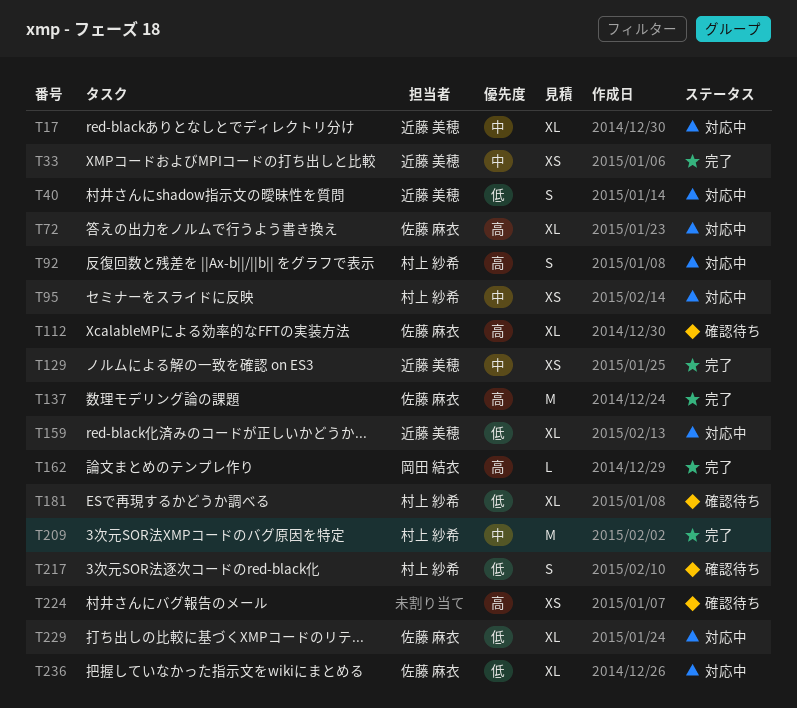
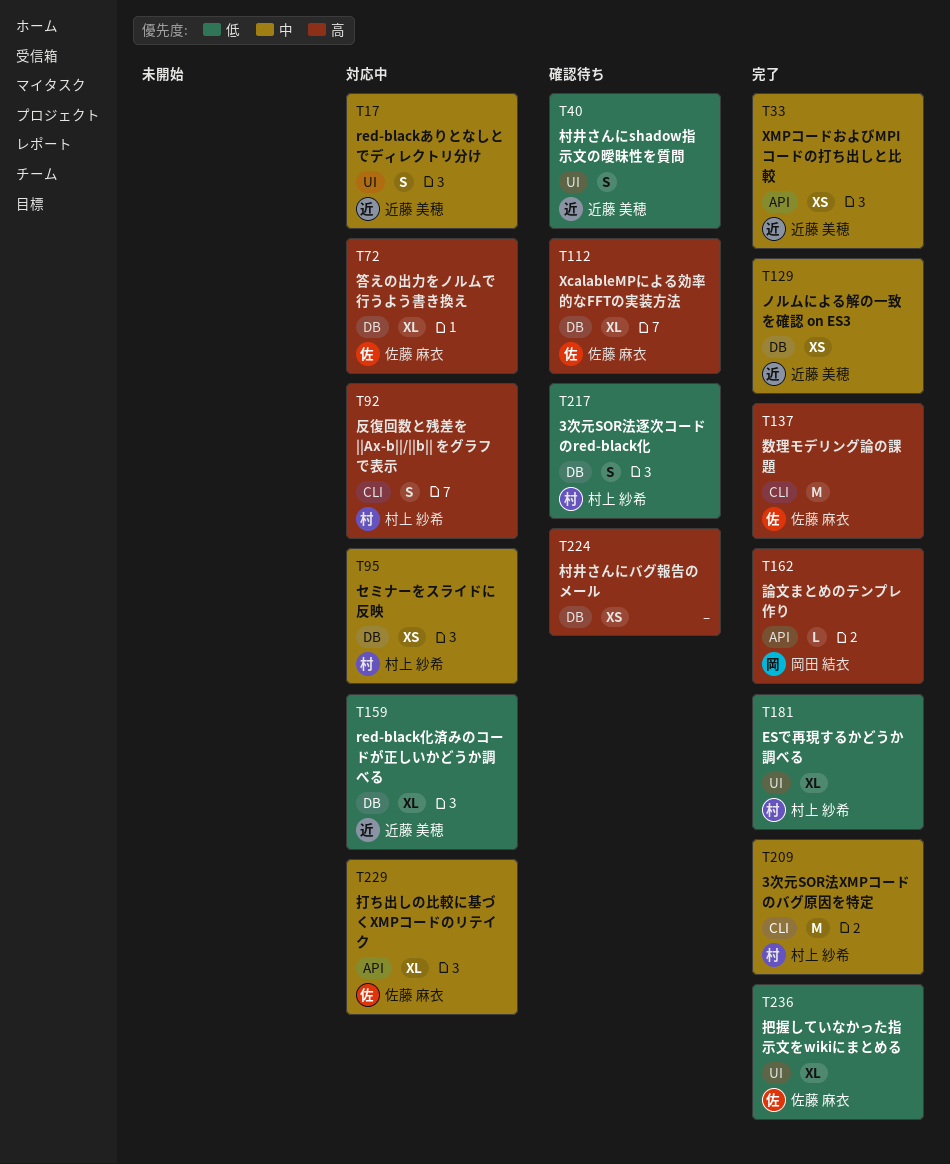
T17, estimate: XL -> S
T40, status: 対応中 -> 確認待ち
T181, status: 確認待ち -> 完了
T229, priority: 低 -> 中
T236, status: 対応中 -> 完了

